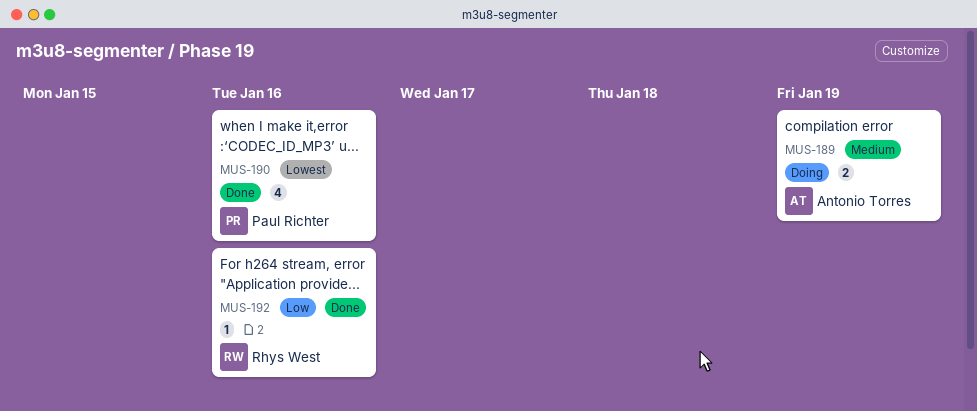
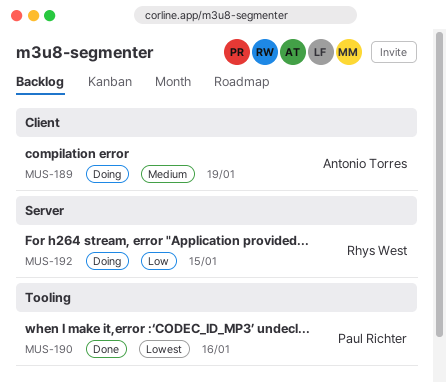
MUS-192, status: Done -> Doing
MUS-192, due: Jan 16 -> Jan 15

